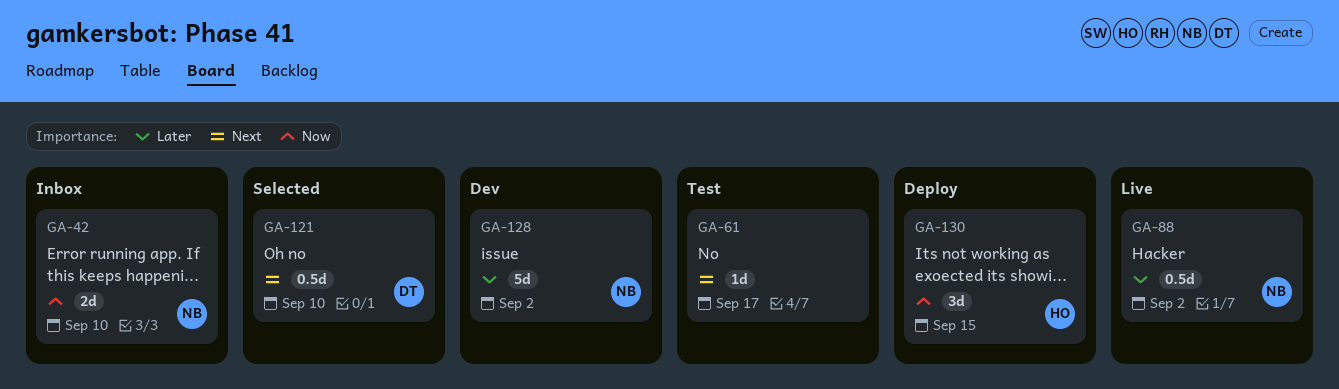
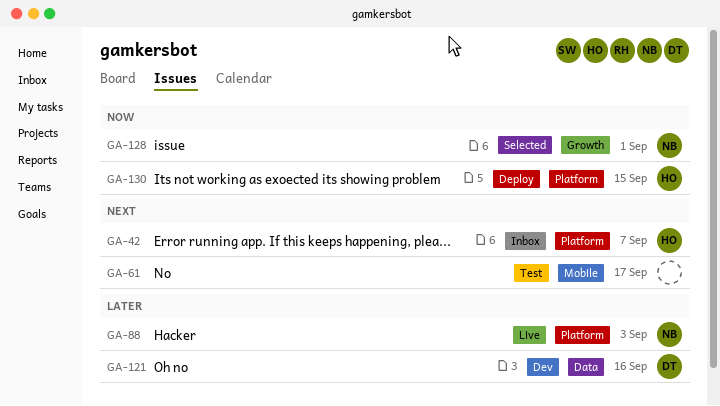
GA-42, owner: NB -> HO
GA-42, priority: Now -> Next
GA-42, due: Sep 10 -> Sep 7
GA-88, due: Sep 2 -> Sep 3
GA-121, status: Selected -> Dev
GA-121, priority: Next -> Later
GA-121, due: Sep 10 -> Sep 16
GA-128, status: Dev -> Selected
GA-128, priority: Later -> Now
GA-128, due: Sep 2 -> Sep 1

